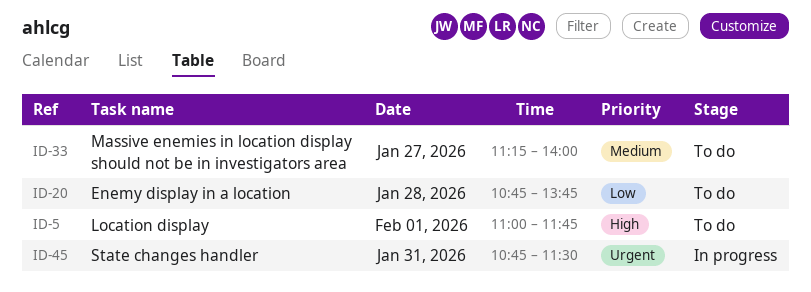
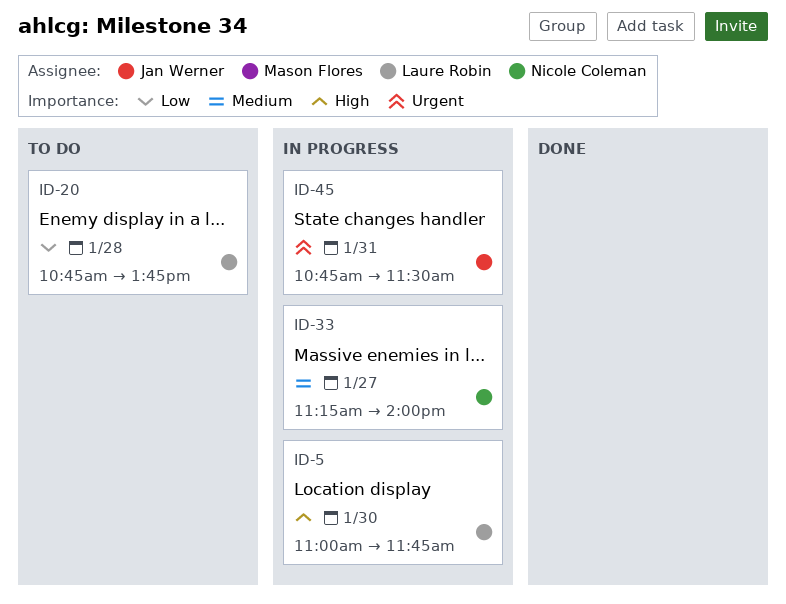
ID-5, status: To do -> In progress
ID-5, day: Feb 1 -> Jan 30
ID-33, status: To do -> In progress

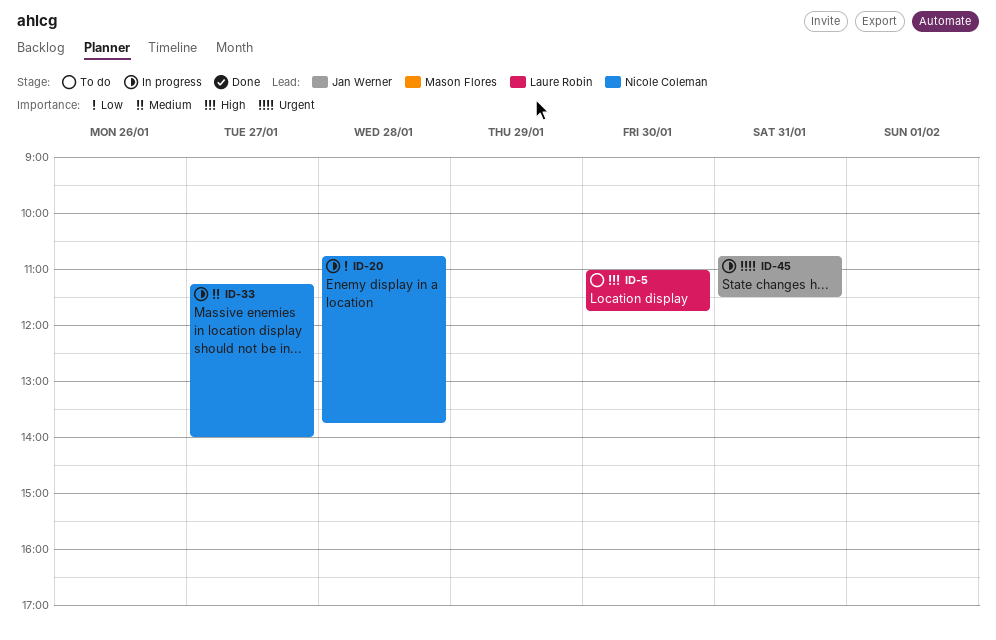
ID-5, status: In progress -> To do
ID-20, status: To do -> In progress
ID-20, owner: Laure Robin -> Nicole Coleman

